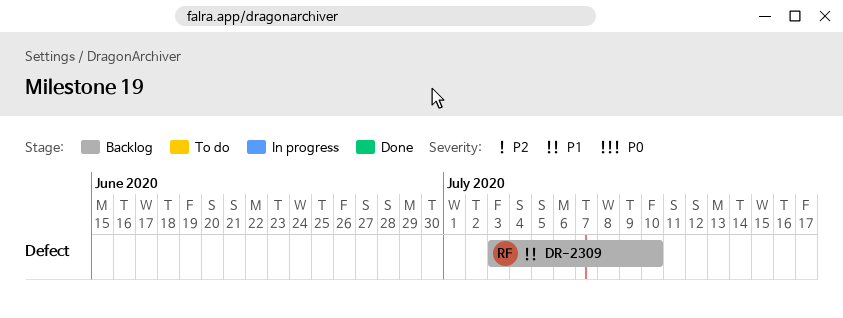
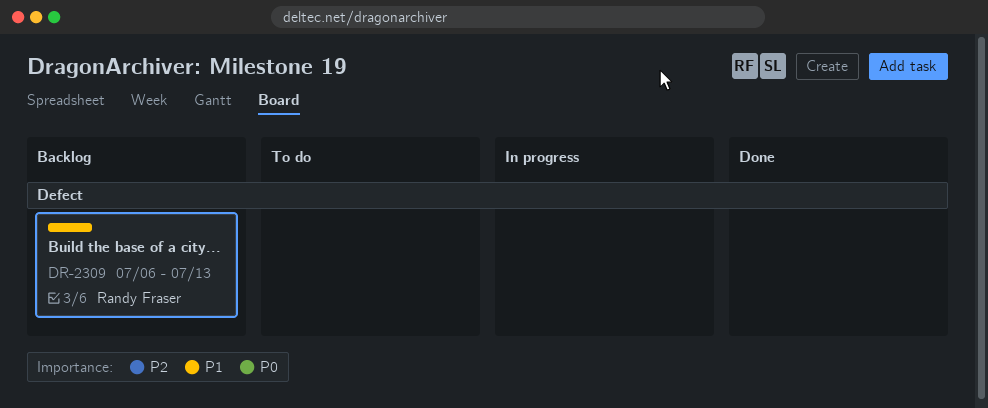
DR-2309, start: Jul 3 -> Jul 6
DR-2309, due: Jul 10 -> Jul 13

